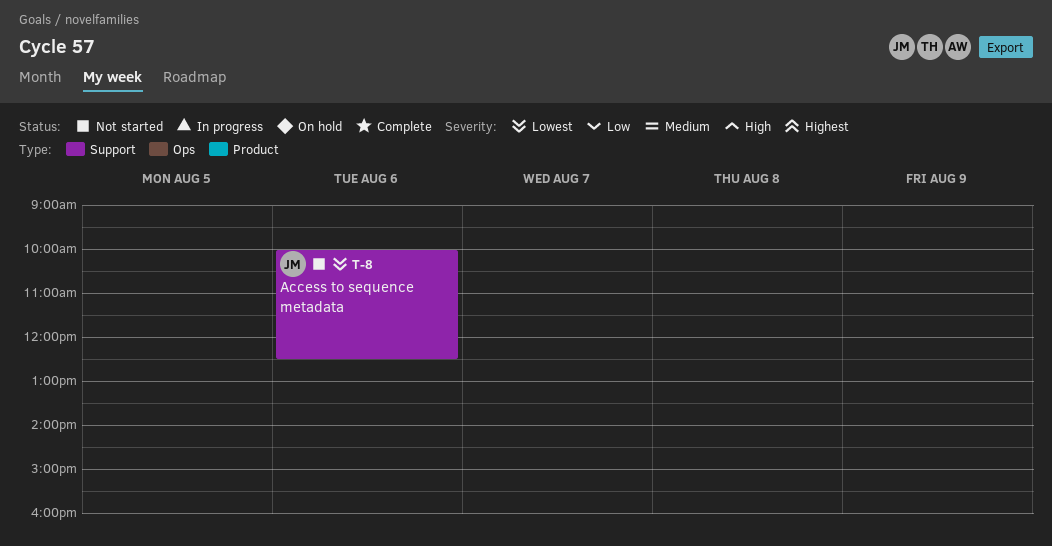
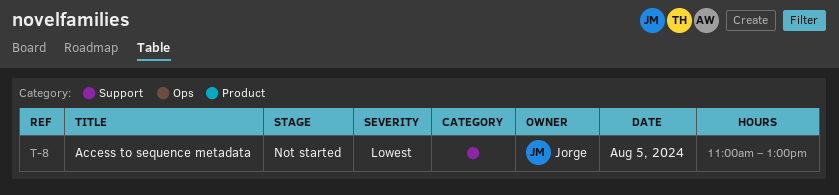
T-8, day: Aug 6 -> Aug 5
T-8, begins: 10:00 -> 11:00
T-8, ends: 12:30 -> 13:00

